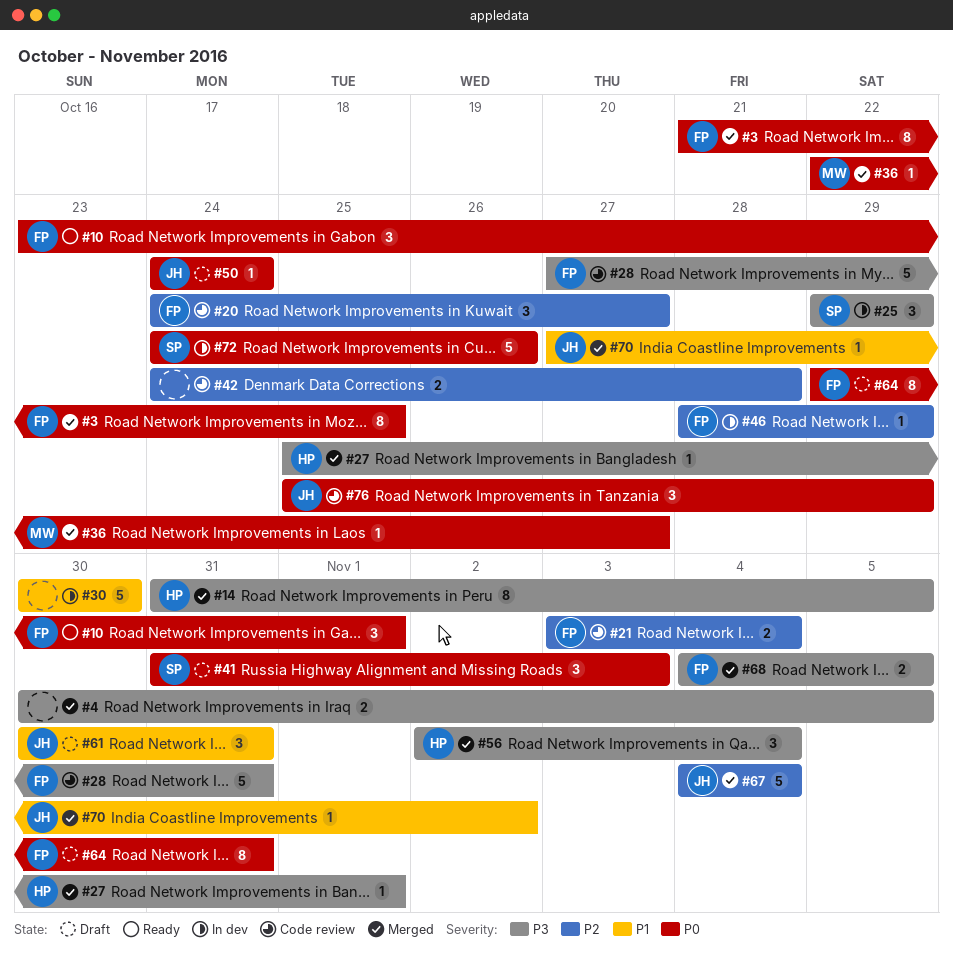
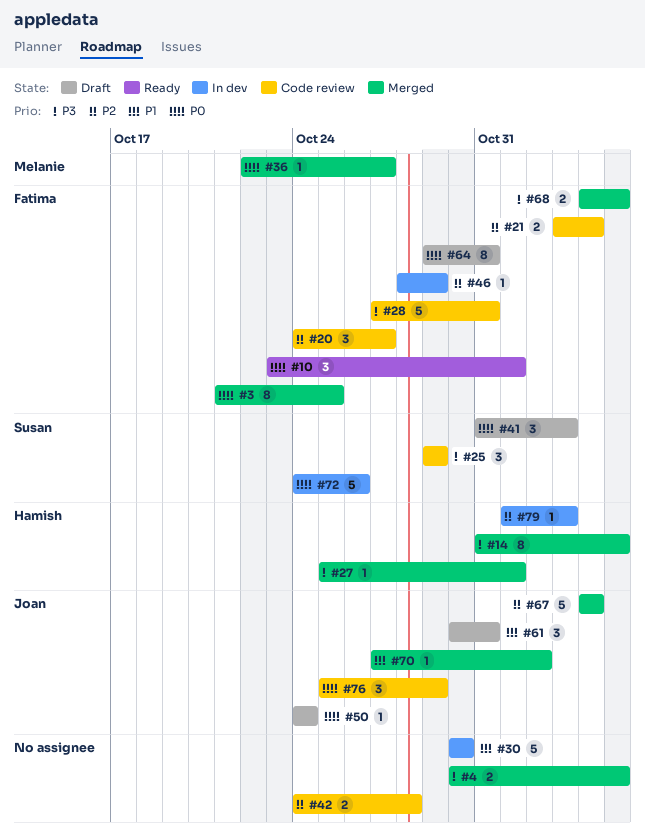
#25, status: In dev -> Code review
#56: present -> none
#79: none -> present

